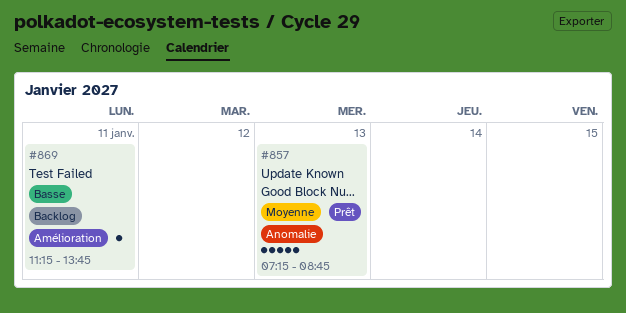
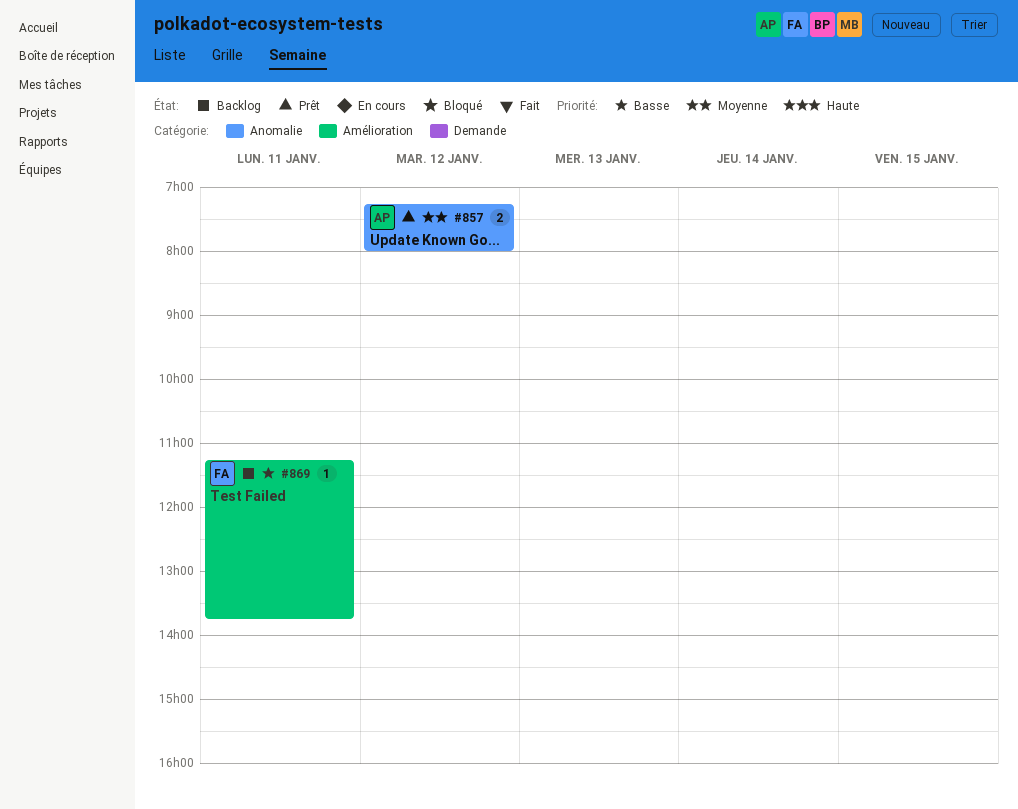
#857, estimate: 5 -> 2
#857, day: Jan 13 -> Jan 12
#857, ends: 08:45 -> 08:00

